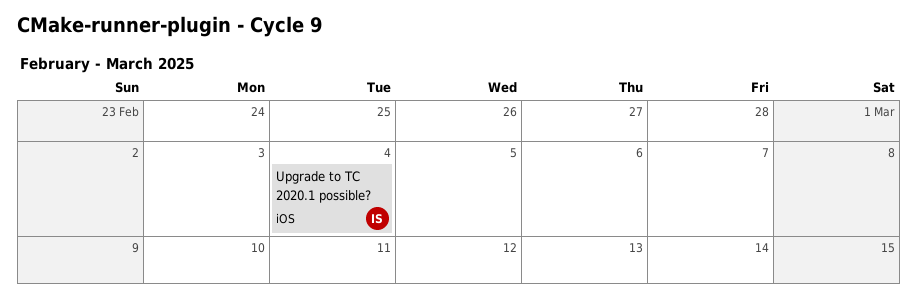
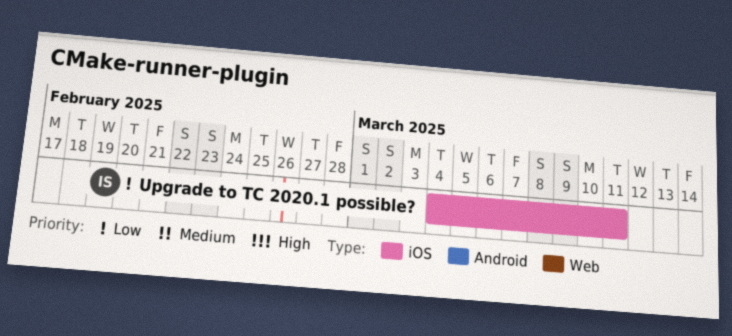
Upgrade to TC 2020.1 possible?, due: Mar 4 -> Mar 11

